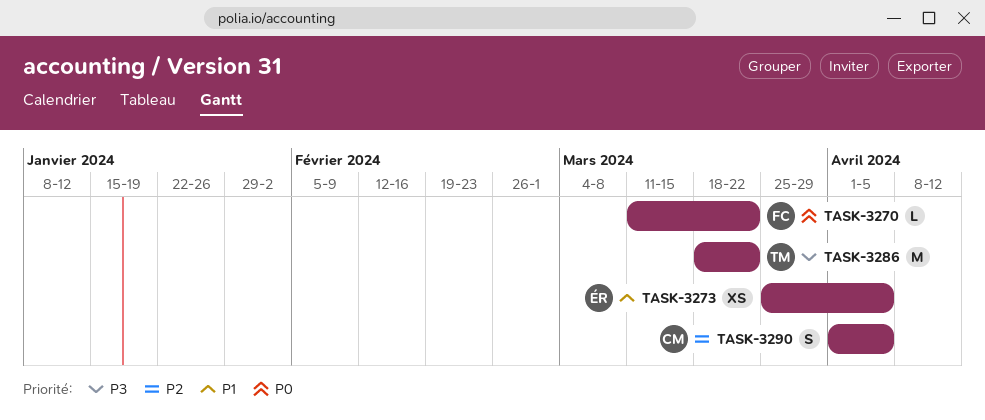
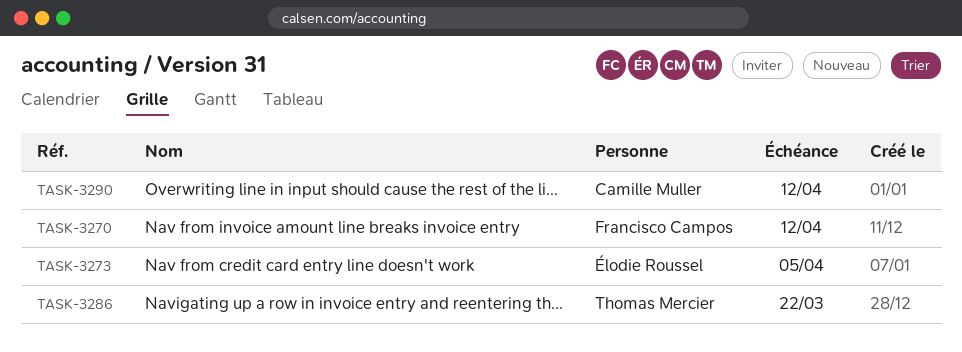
TASK-3270, due: Mar 22 -> Apr 12
TASK-3290, due: Apr 5 -> Apr 12

